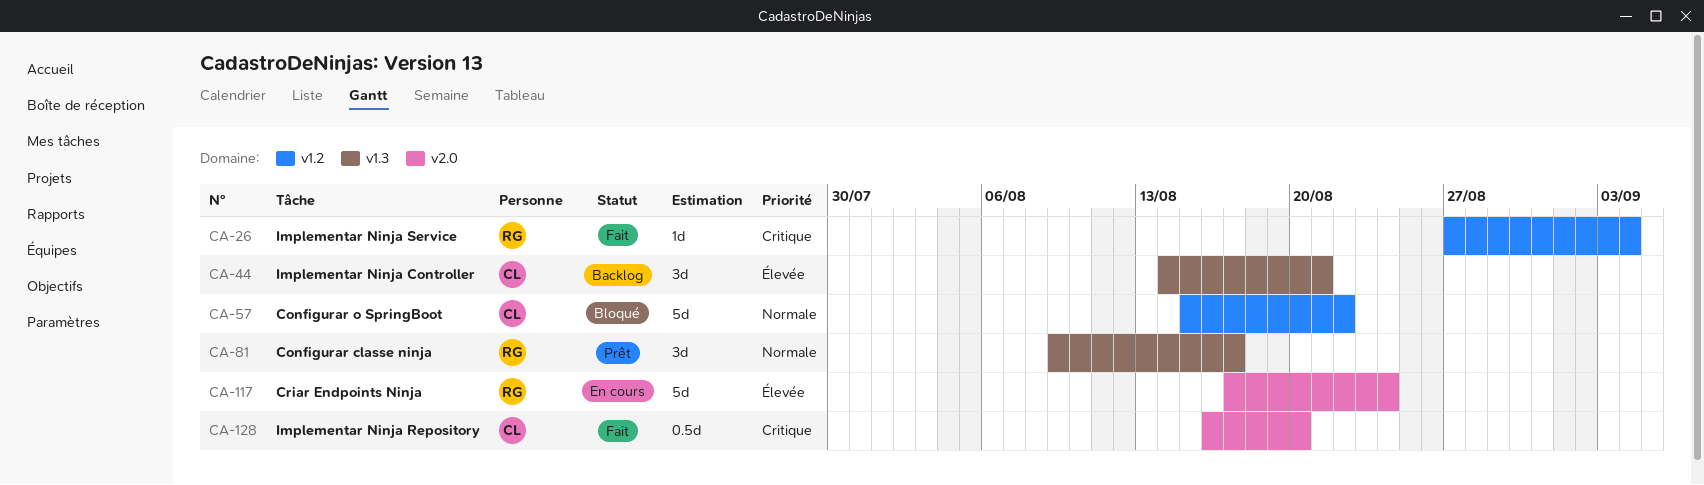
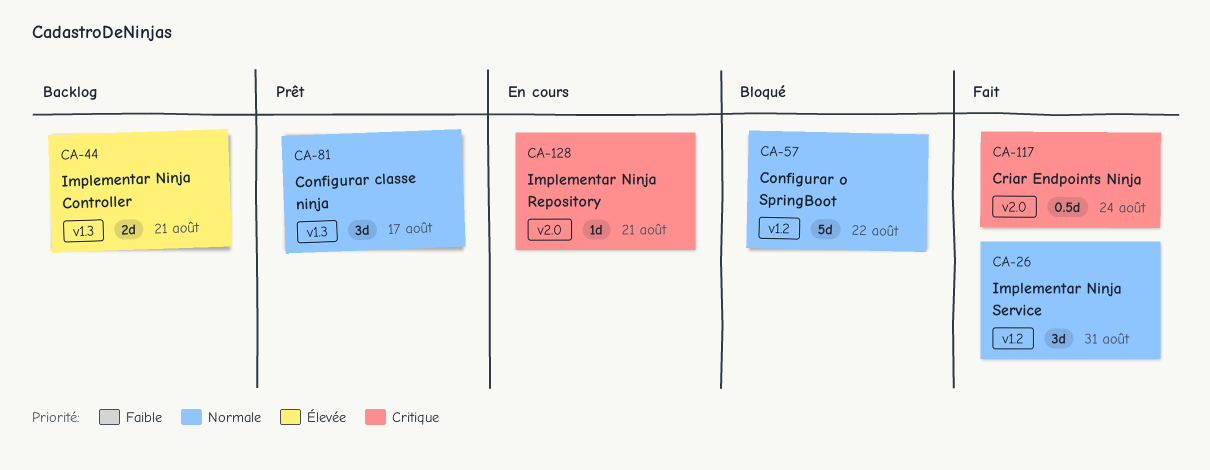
CA-26, priority: Critique -> Normale
CA-26, estimate: 1d -> 3d
CA-26, due: Sep 4 -> Aug 31
CA-44, estimate: 3d -> 2d
CA-117, status: En cours -> Fait
CA-117, priority: Élevée -> Critique
CA-117, estimate: 5d -> 0.5d
CA-128, status: Fait -> En cours
CA-128, estimate: 0.5d -> 1d
CA-128, due: Aug 20 -> Aug 21

